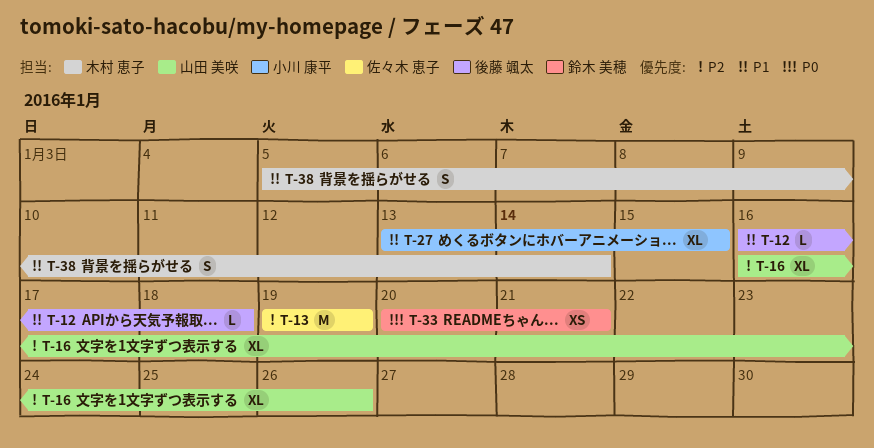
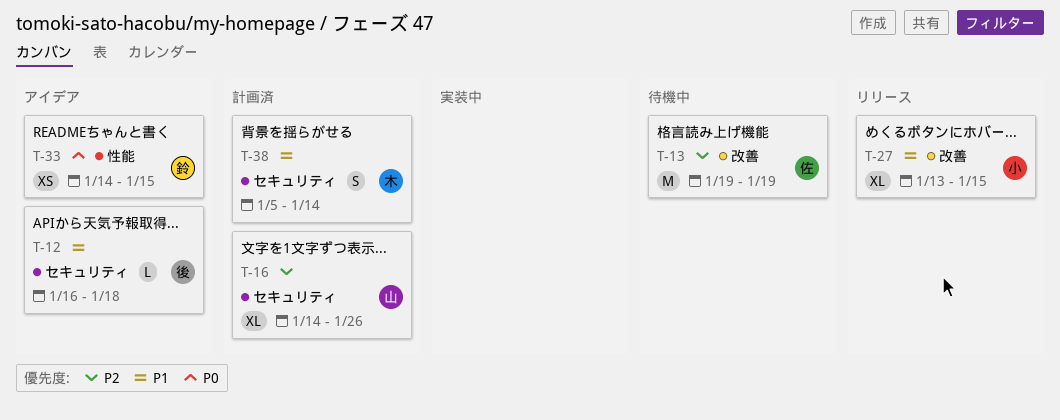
T-16, start: Jan 16 -> Jan 14
T-33, start: Jan 20 -> Jan 14
T-33, due: Jan 21 -> Jan 15

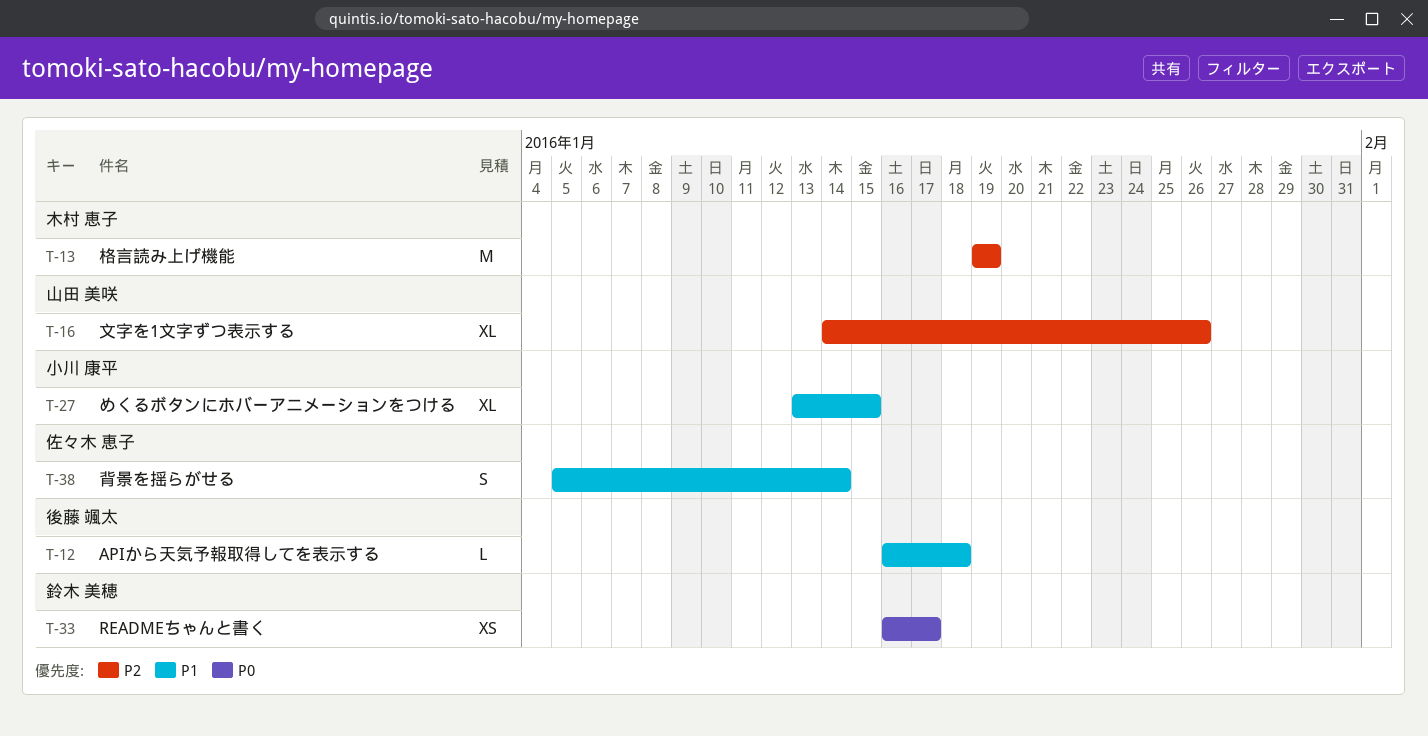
T-13, owner: 佐々木 恵子 -> 木村 恵子
T-33, start: Jan 14 -> Jan 16
T-33, due: Jan 15 -> Jan 17
T-38, owner: 木村 恵子 -> 佐々木 恵子

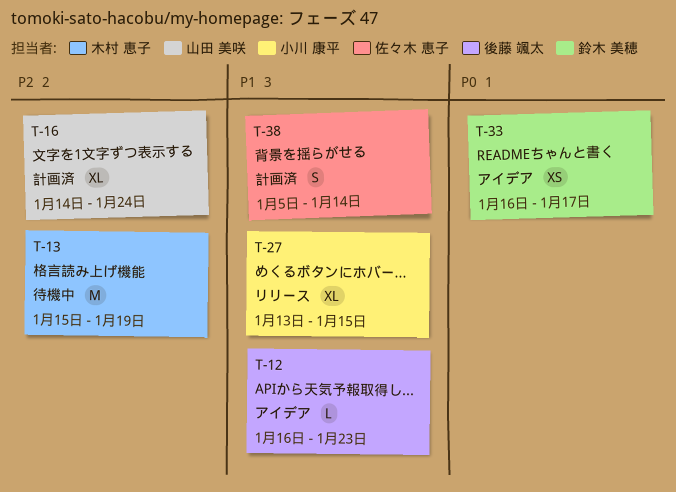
T-12, due: Jan 18 -> Jan 23
T-13, start: Jan 19 -> Jan 15
T-16, due: Jan 26 -> Jan 24

